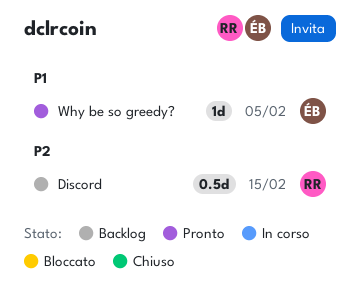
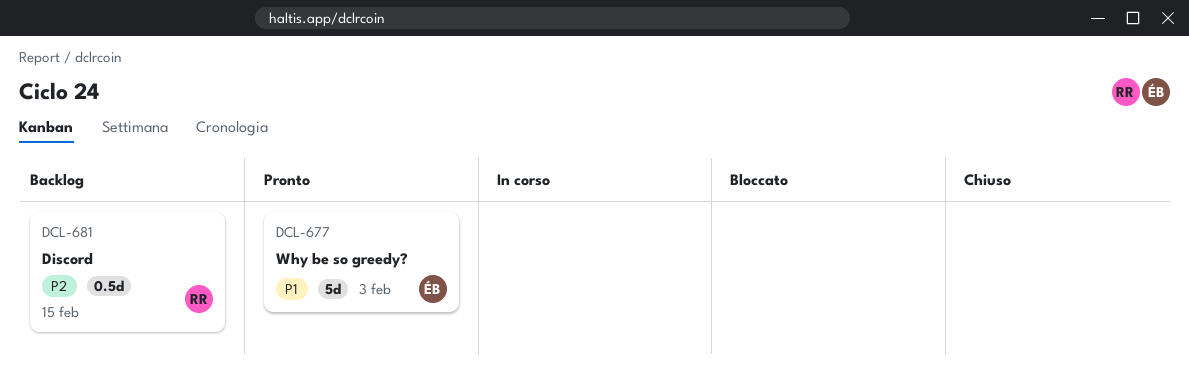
Why be so greedy?, estimate: 1d -> 5d
Why be so greedy?, due: Feb 5 -> Feb 3

